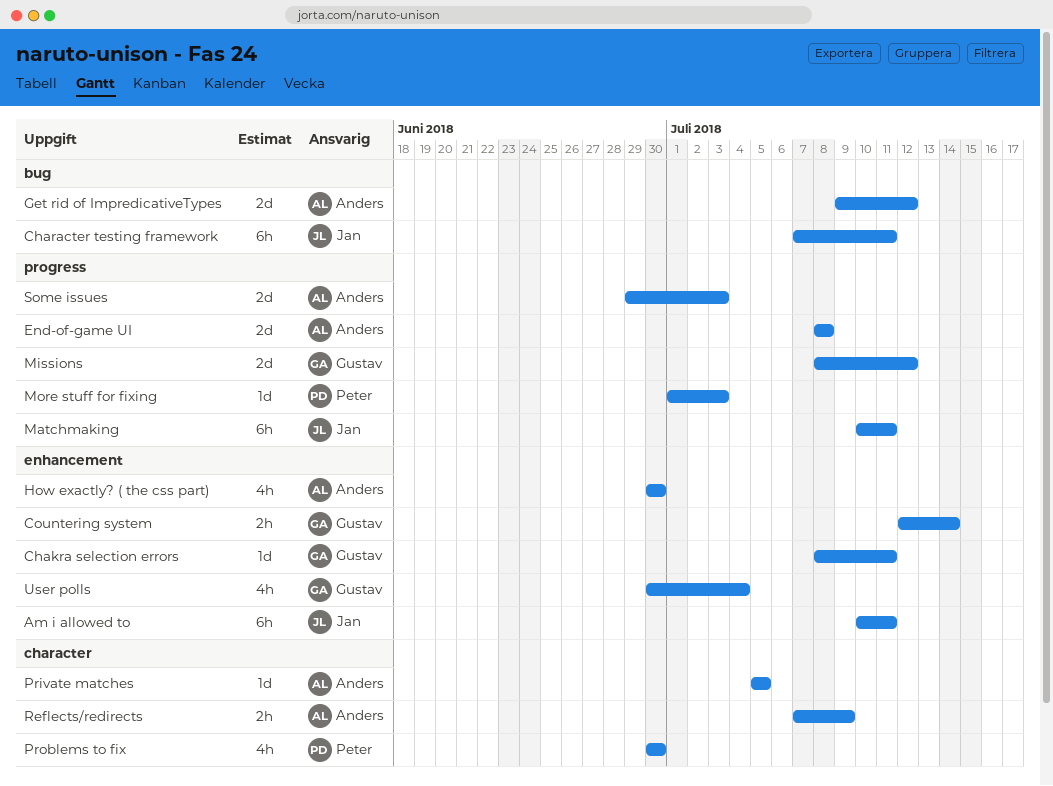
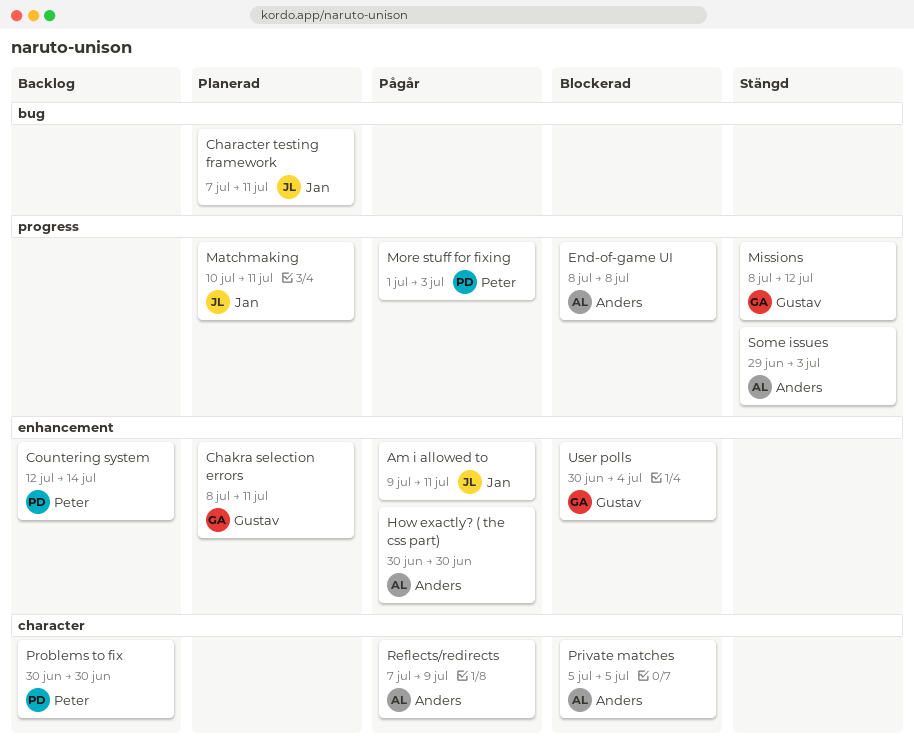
Am i allowed to, start: Jul 10 -> Jul 9
Countering system, owner: Gustav -> Peter
Get rid of ImpredicativeTypes: present -> none

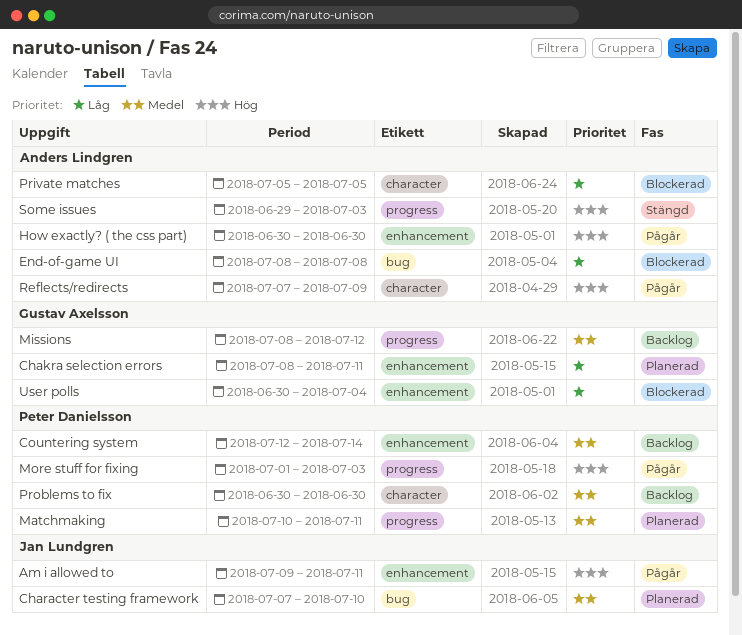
Character testing framework, due: Jul 11 -> Jul 10
End-of-game UI, label: progress -> bug
Matchmaking, owner: Jan Lundgren -> Peter Danielsson
Missions, status: Stängd -> Backlog

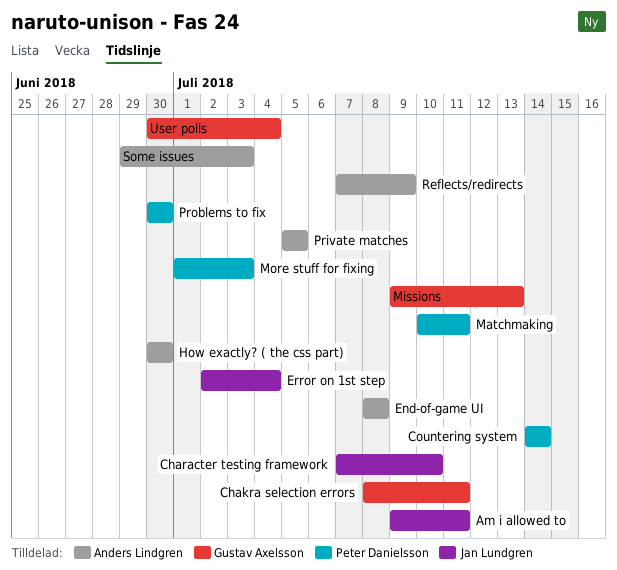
Countering system, start: Jul 12 -> Jul 14
Error on 1st step: none -> present
Missions, start: Jul 8 -> Jul 9
Missions, due: Jul 12 -> Jul 13

